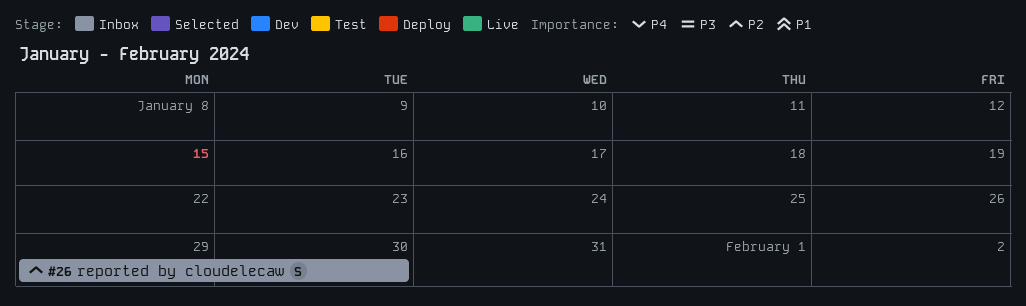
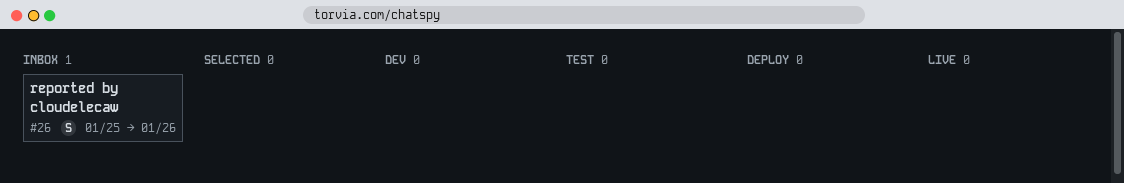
#26, start: Jan 29 -> Jan 25
#26, due: Jan 30 -> Jan 26

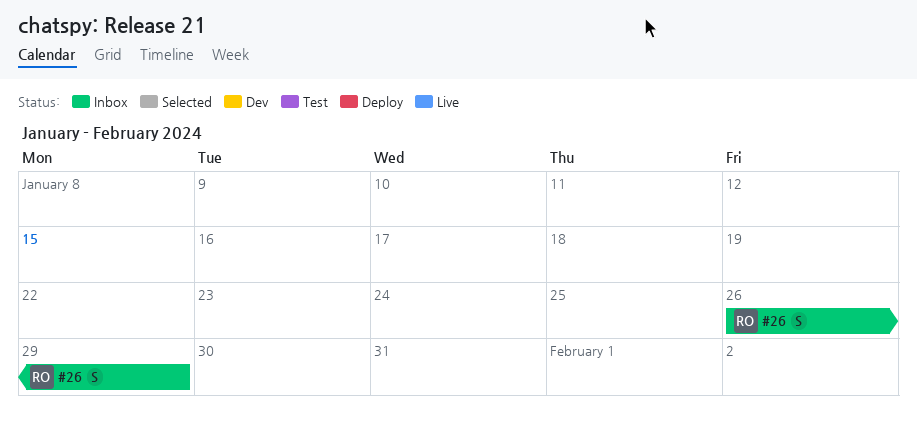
#26, start: Jan 25 -> Jan 26
#26, due: Jan 26 -> Jan 29

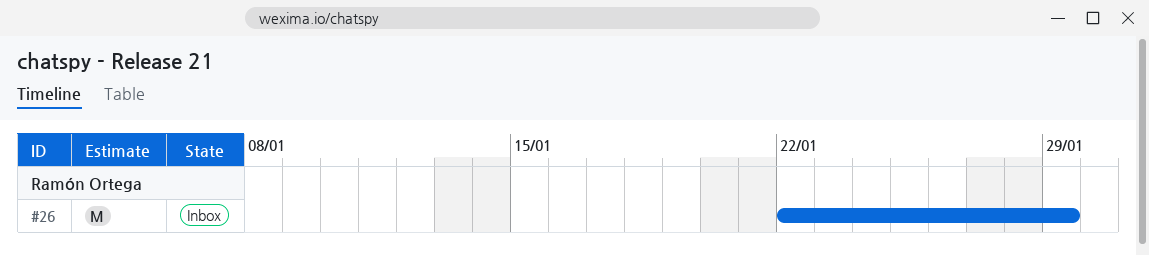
#26, estimate: S -> M
#26, start: Jan 26 -> Jan 22

